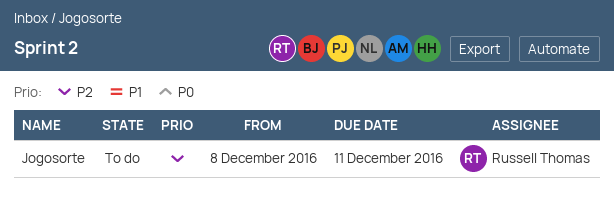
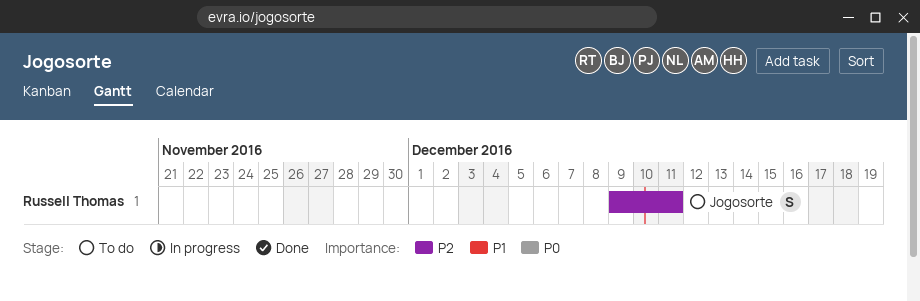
Jogosorte, start: Dec 8 -> Dec 9

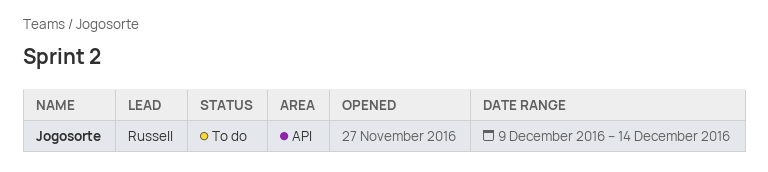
Jogosorte, due: Dec 11 -> Dec 14

